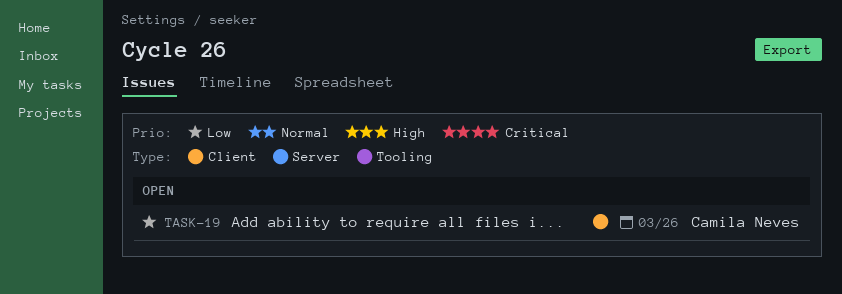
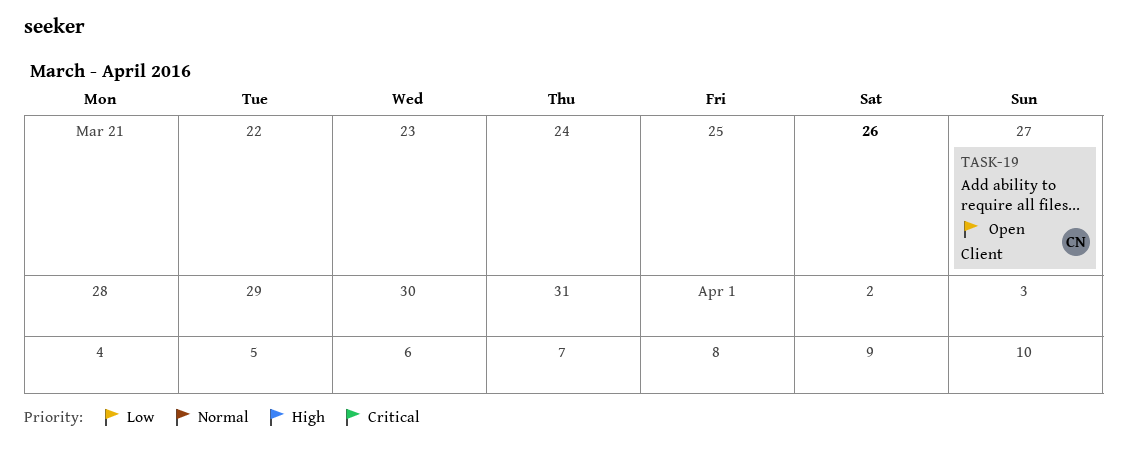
TASK-19, due: Mar 26 -> Mar 27

